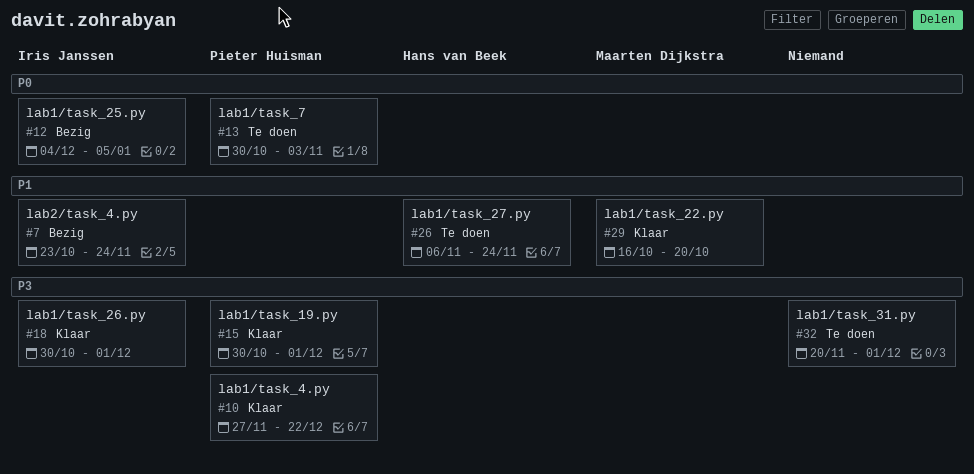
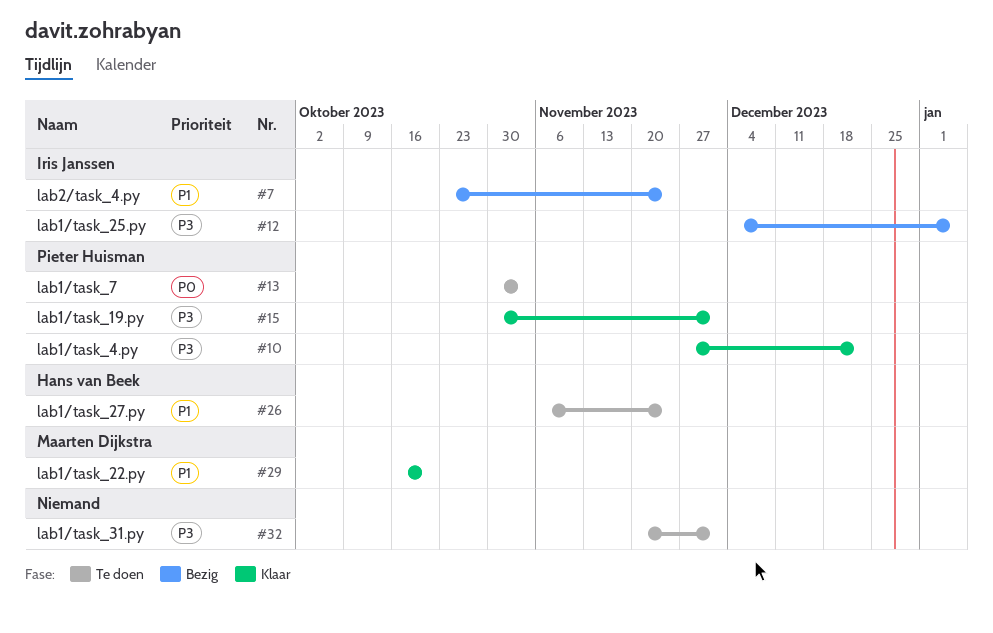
#12, priority: P0 -> P3
#18: present -> none

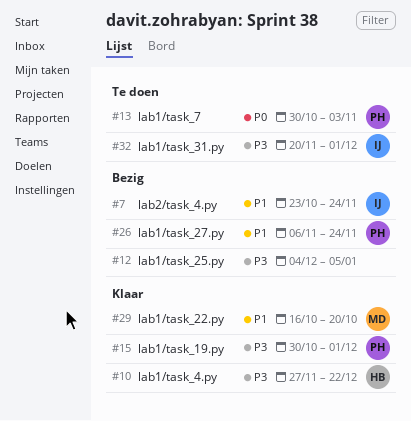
#10, owner: Pieter Huisman -> Hans van Beek
#12, owner: Iris Janssen -> none
#26, status: Te doen -> Bezig
#26, owner: Hans van Beek -> Pieter Huisman
#32, owner: none -> Iris Janssen

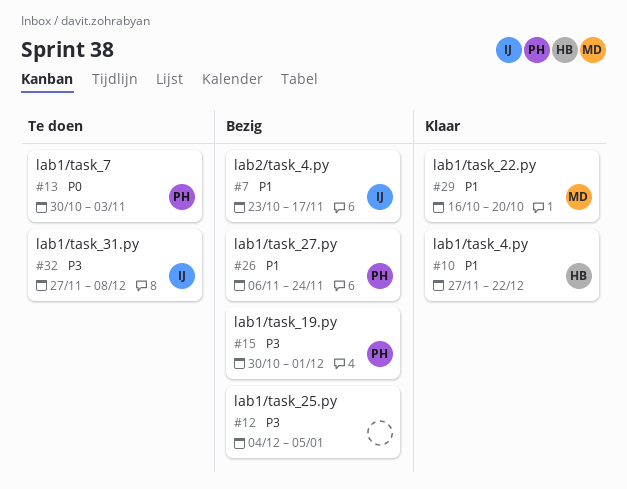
#7, due: Nov 24 -> Nov 17
#10, priority: P3 -> P1
#15, status: Klaar -> Bezig
#32, start: Nov 20 -> Nov 27
#32, due: Dec 1 -> Dec 8

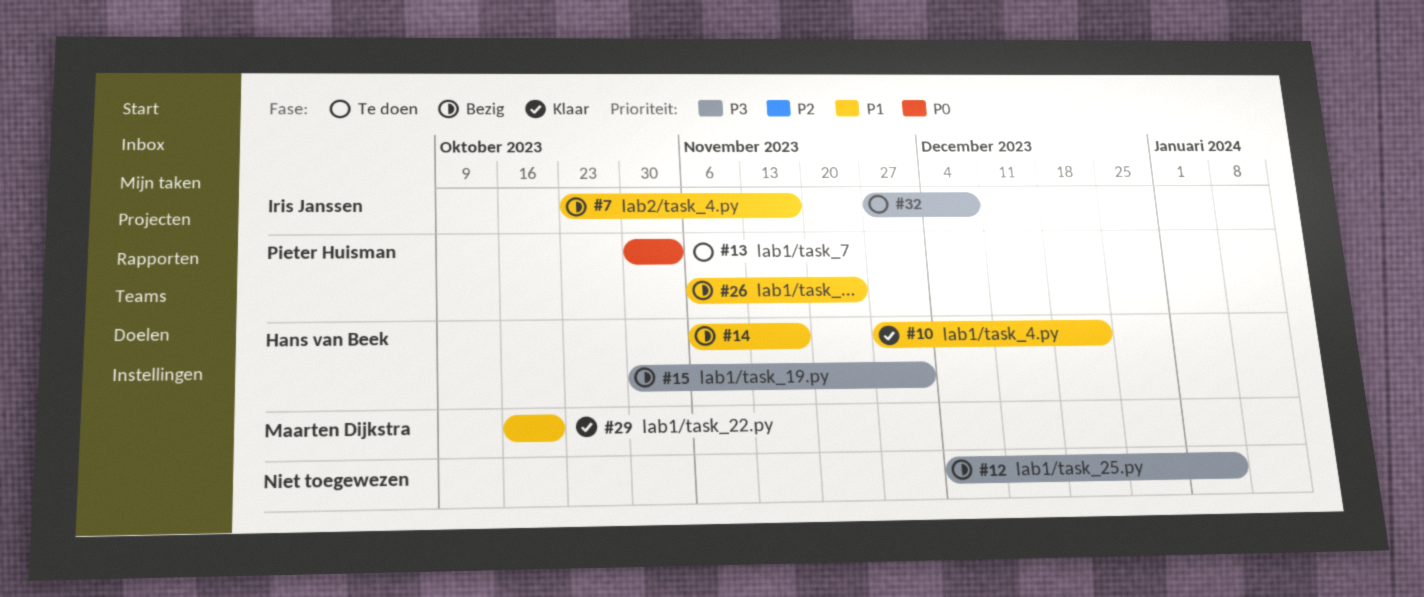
#14: none -> present
#15, owner: Pieter Huisman -> Hans van Beek

